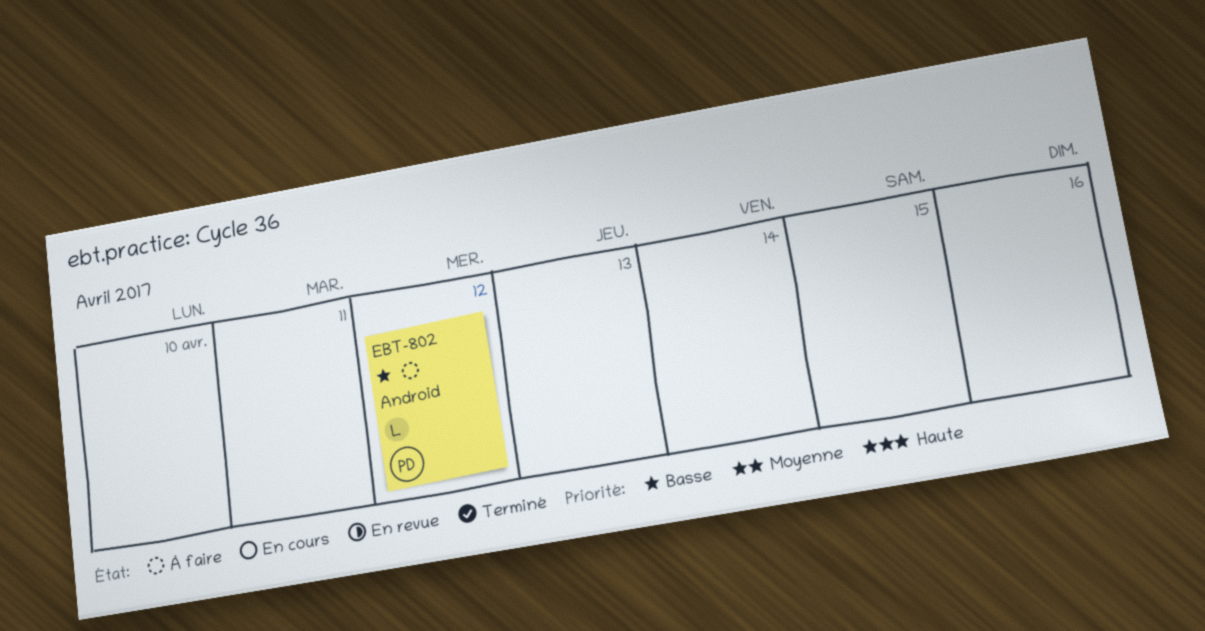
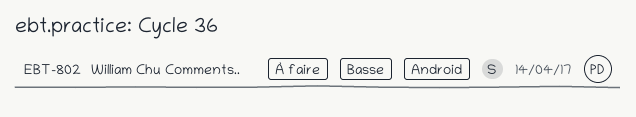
EBT-802, estimate: L -> S
EBT-802, due: Apr 12 -> Apr 14

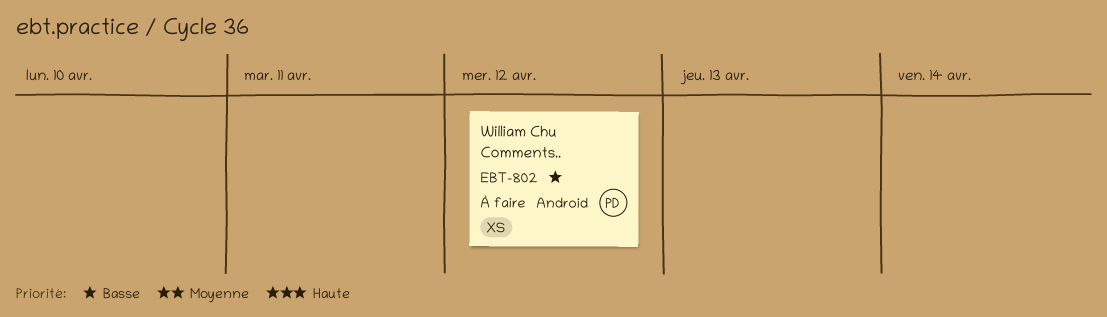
EBT-802, estimate: S -> XS
EBT-802, due: Apr 14 -> Apr 12

